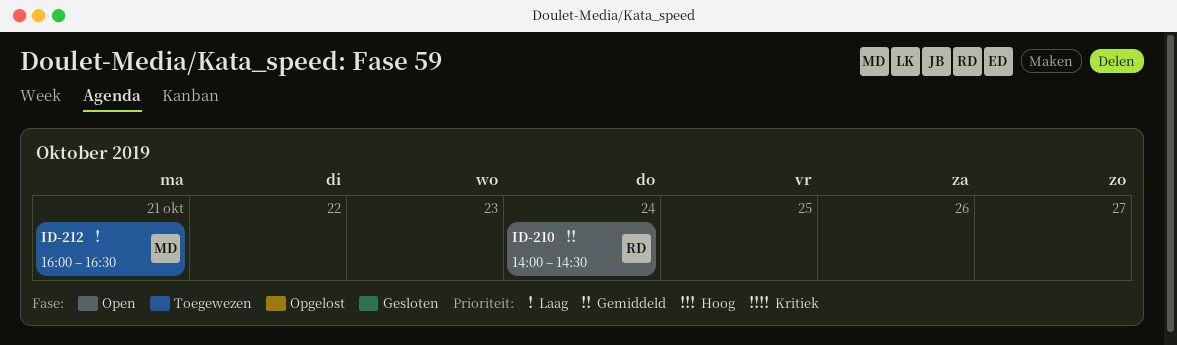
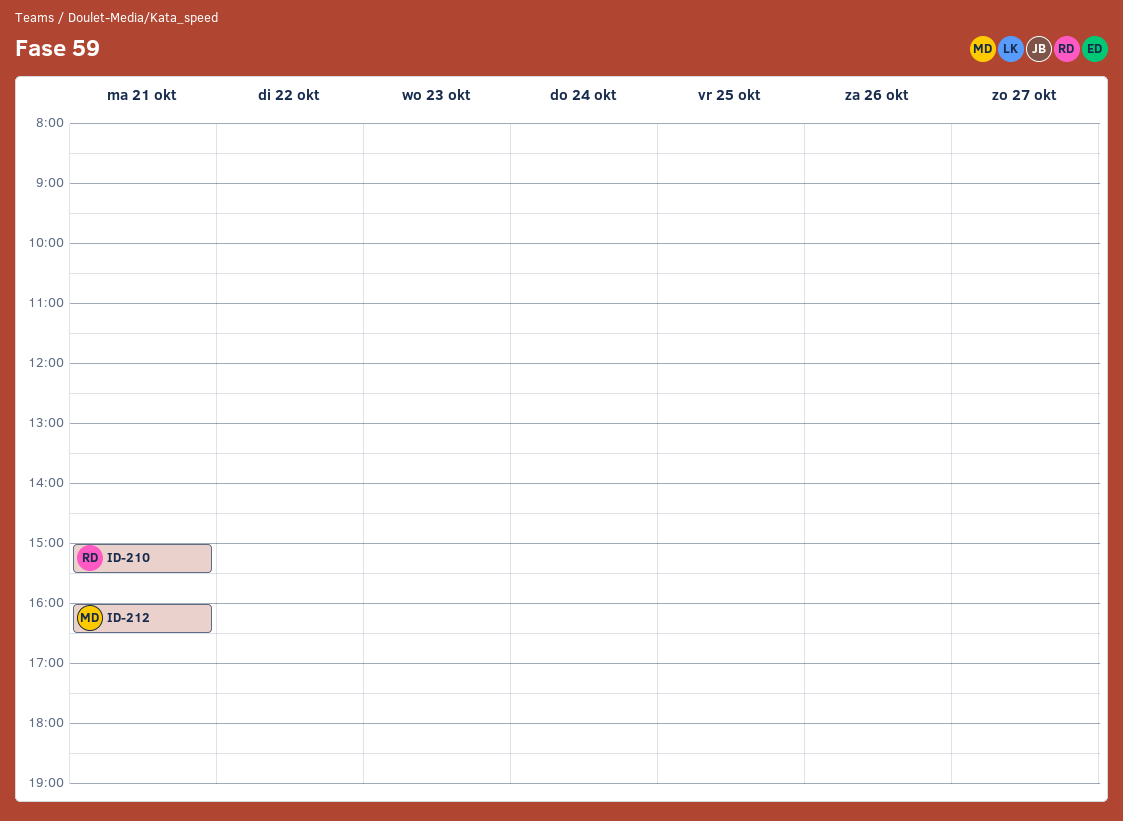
ID-210, day: Oct 24 -> Oct 21
ID-210, begins: 14:00 -> 15:00
ID-210, ends: 14:30 -> 15:30

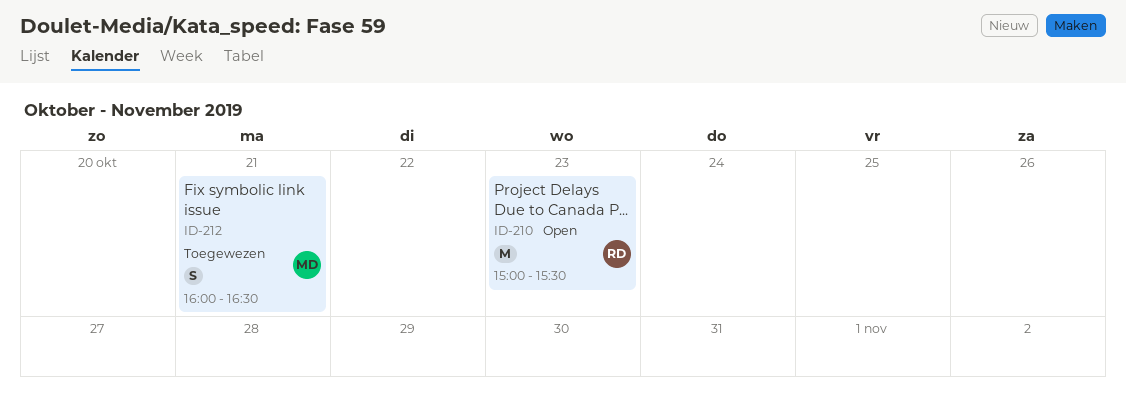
ID-210, day: Oct 21 -> Oct 23

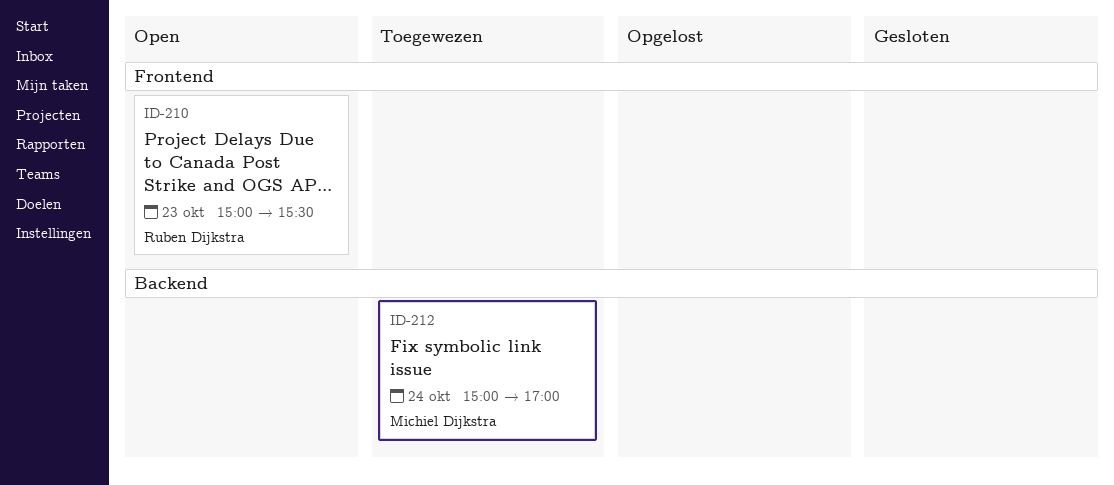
ID-212, day: Oct 21 -> Oct 24
ID-212, begins: 16:00 -> 15:00
ID-212, ends: 16:30 -> 17:00

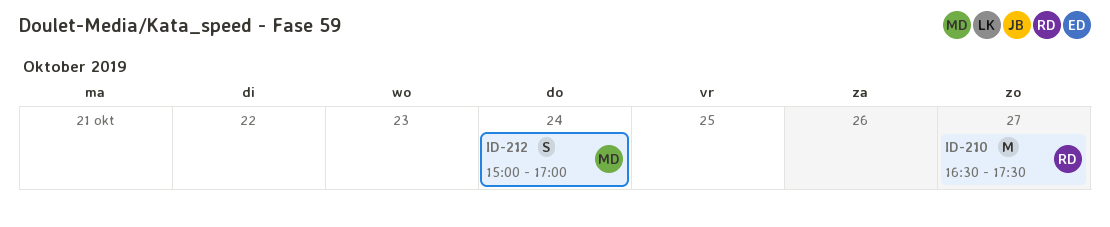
ID-210, day: Oct 23 -> Oct 27
ID-210, begins: 15:00 -> 16:30
ID-210, ends: 15:30 -> 17:30

